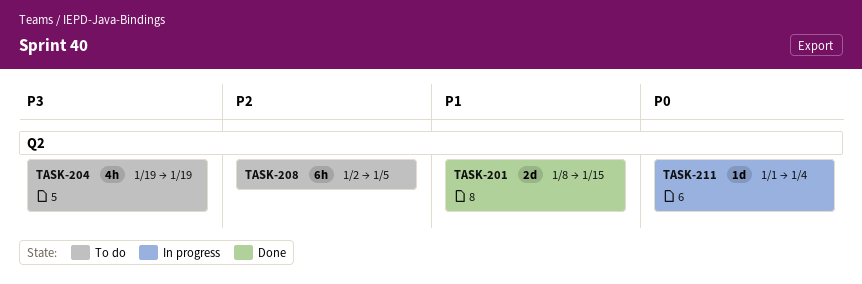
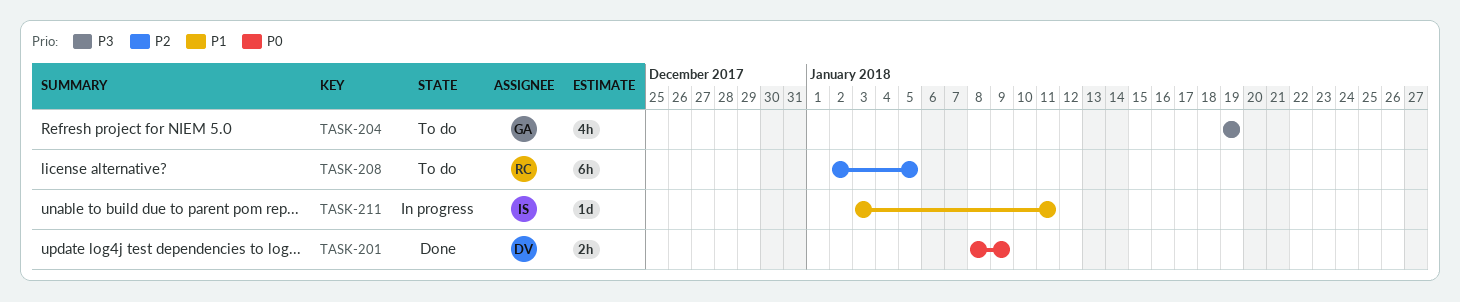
TASK-201, priority: P1 -> P0
TASK-201, estimate: 2d -> 2h
TASK-201, due: Jan 15 -> Jan 9
TASK-211, priority: P0 -> P1
TASK-211, start: Jan 1 -> Jan 3
TASK-211, due: Jan 4 -> Jan 11

